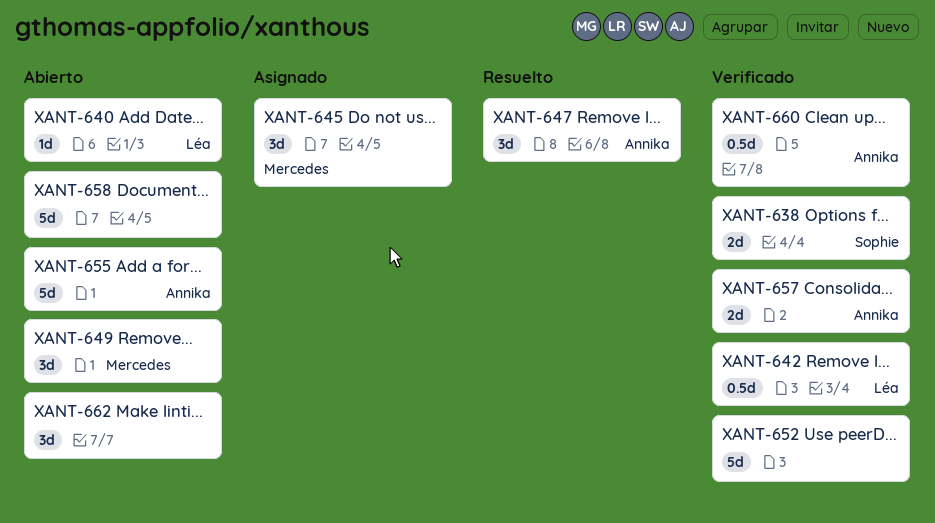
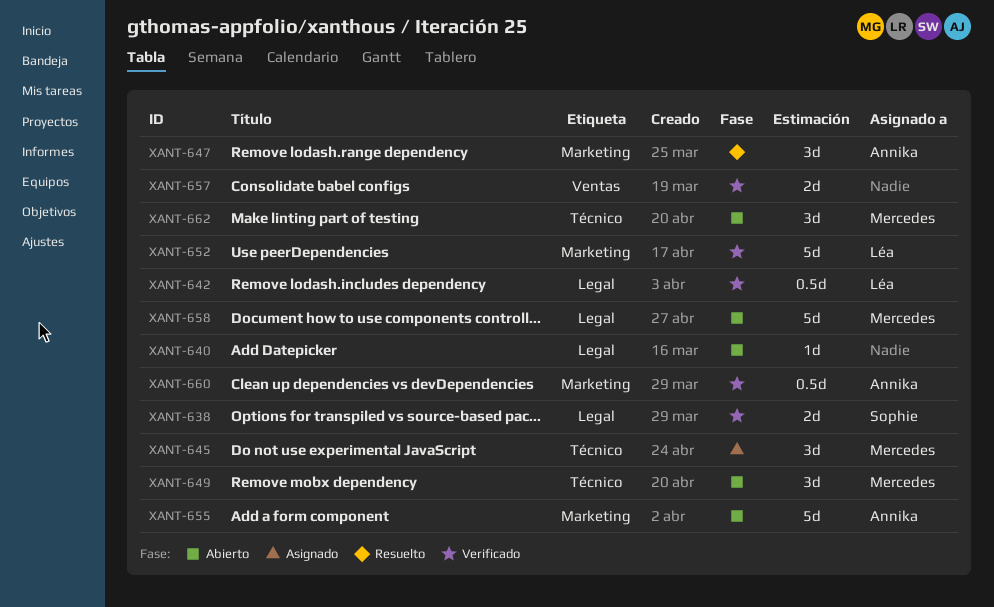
XANT-640, owner: Léa -> none
XANT-652, owner: none -> Léa
XANT-657, owner: Annika -> none
XANT-658, owner: none -> Mercedes
XANT-662, owner: none -> Mercedes

